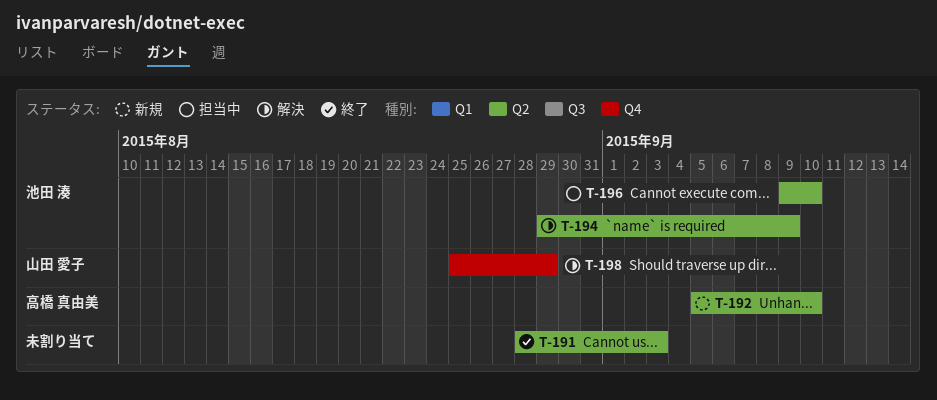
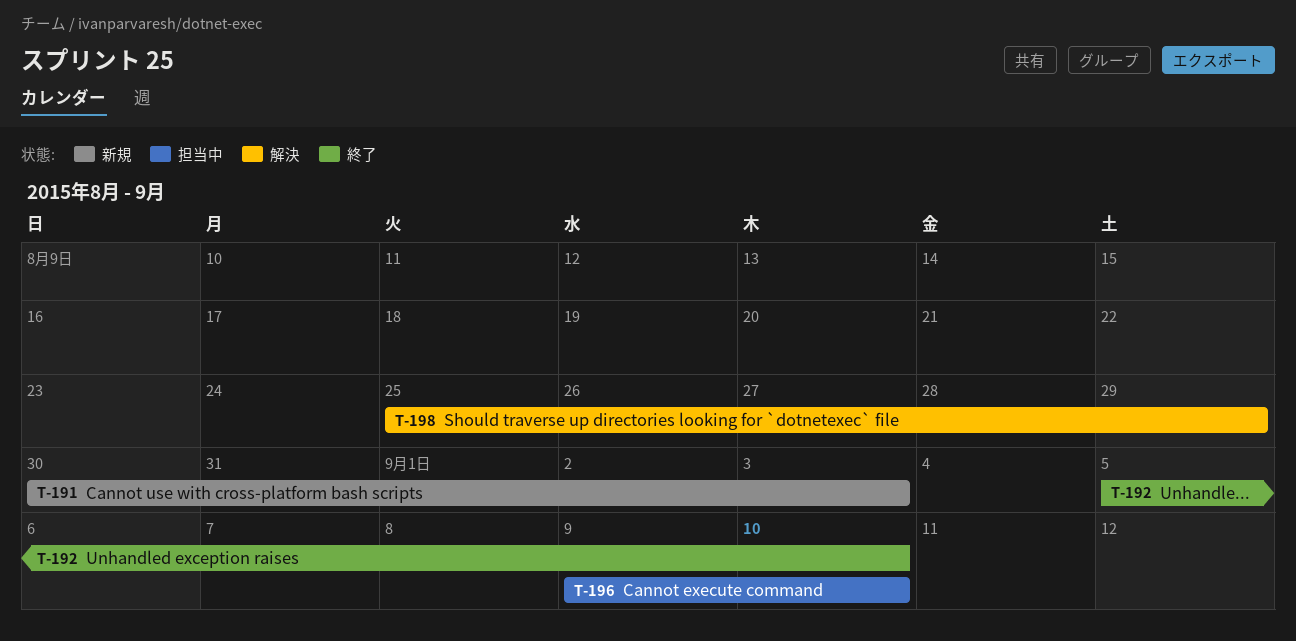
T-191, status: 終了 -> 新規
T-191, start: Aug 28 -> Aug 30
T-192, status: 新規 -> 終了
T-194: present -> none

